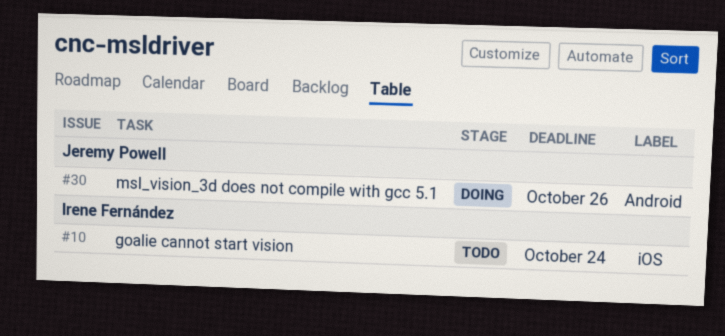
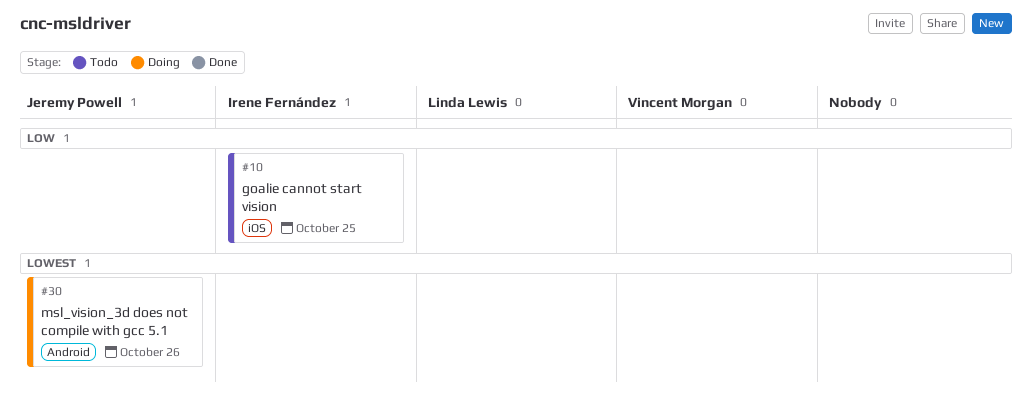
#10, due: Oct 24 -> Oct 25

